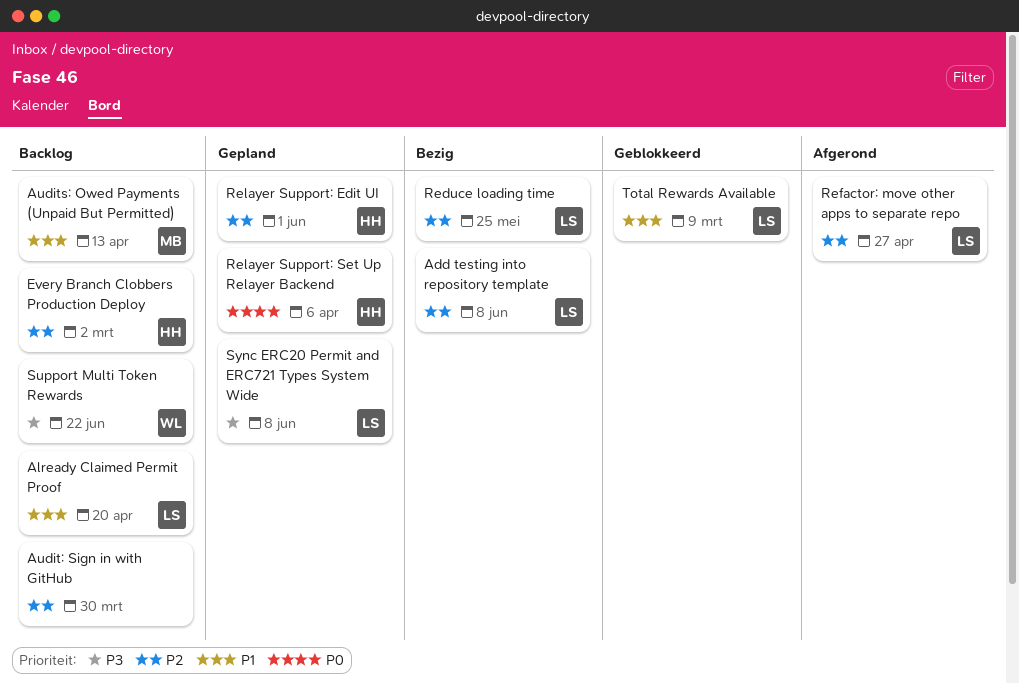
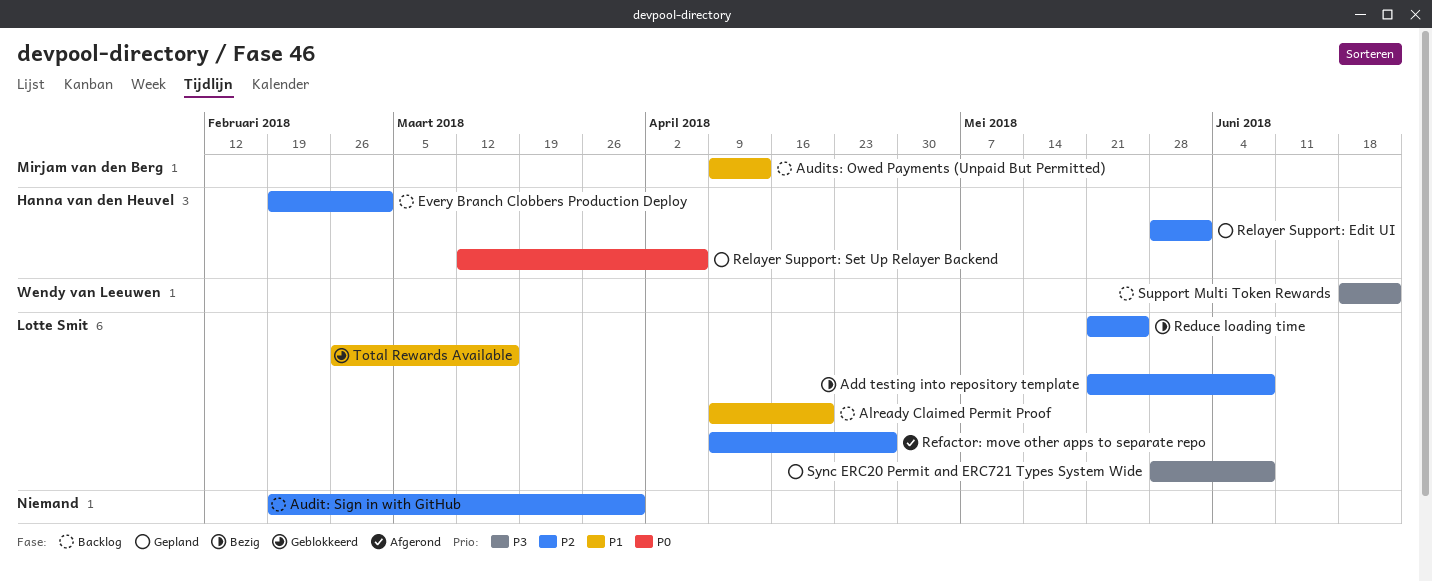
Total Rewards Available, due: Mar 9 -> Mar 16

